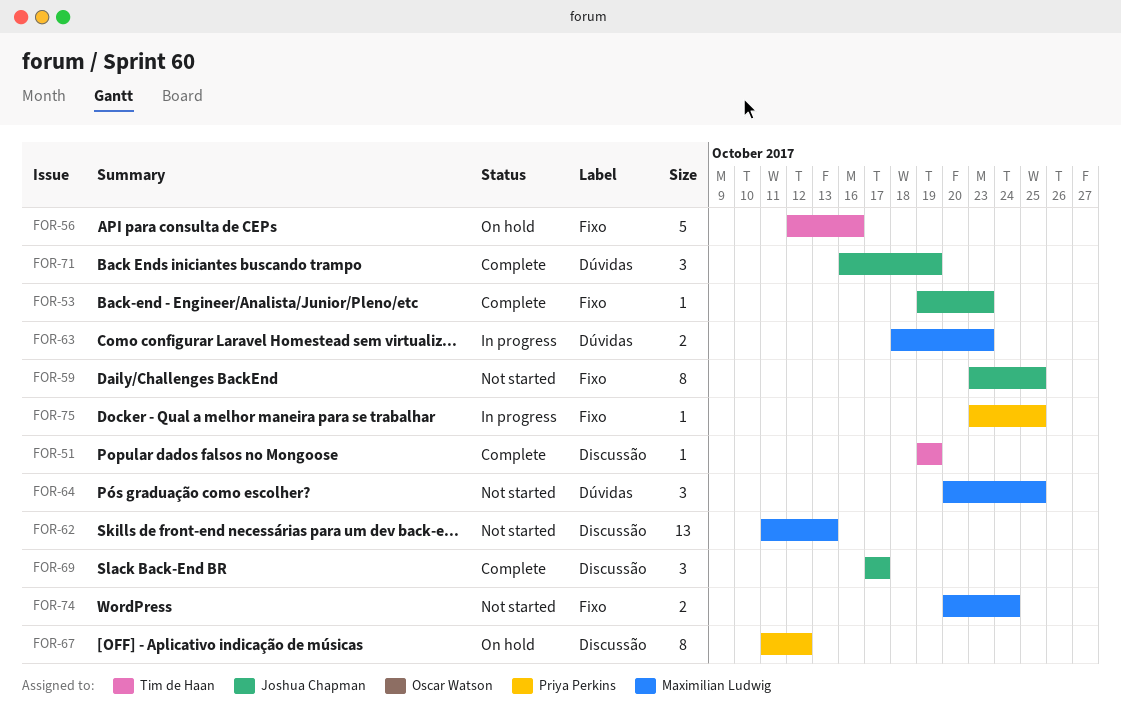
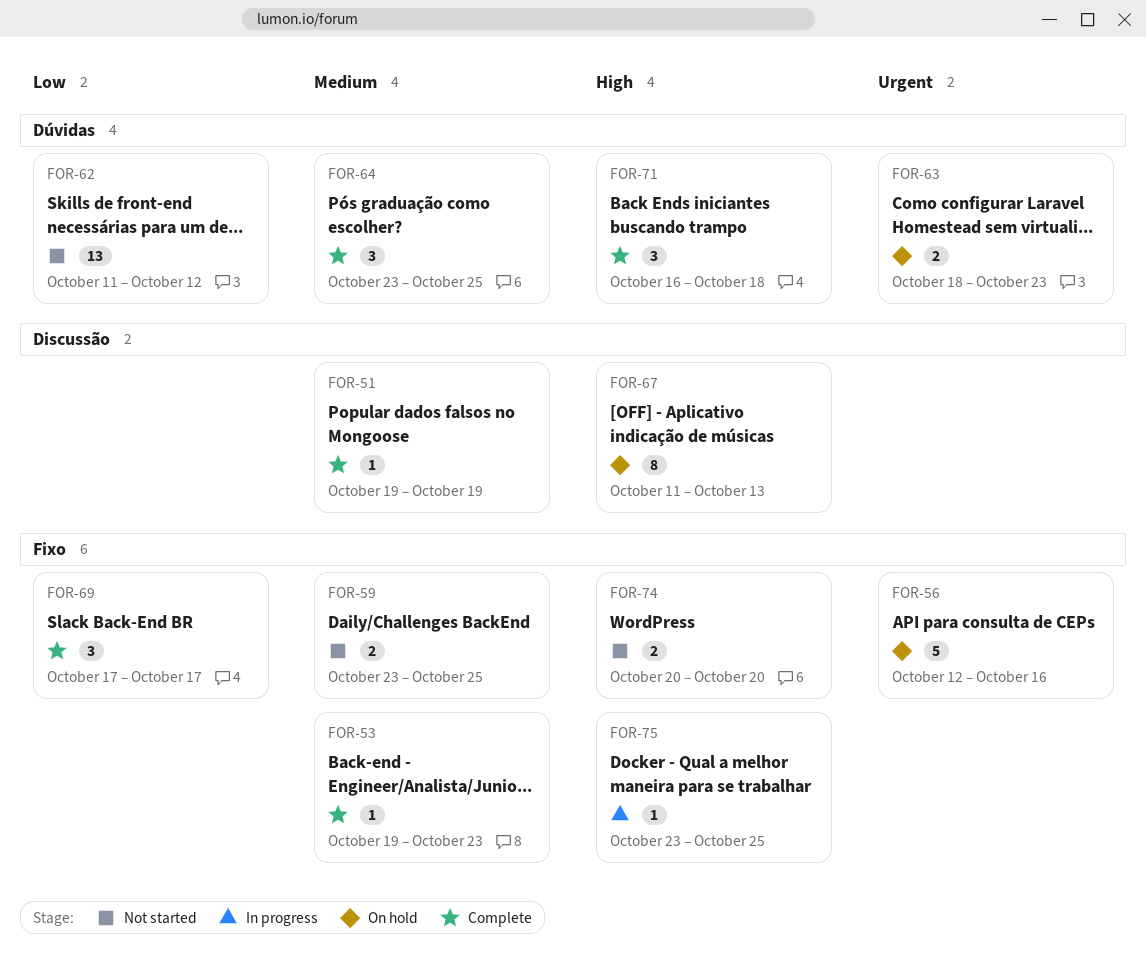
FOR-59, estimate: 8 -> 2
FOR-62, label: Discussão -> Dúvidas
FOR-62, due: Oct 13 -> Oct 12
FOR-63, status: In progress -> On hold
FOR-64, status: Not started -> Complete
FOR-64, start: Oct 20 -> Oct 23
FOR-67, due: Oct 12 -> Oct 13
FOR-69, label: Discussão -> Fixo
FOR-71, due: Oct 19 -> Oct 18
FOR-74, due: Oct 24 -> Oct 20

